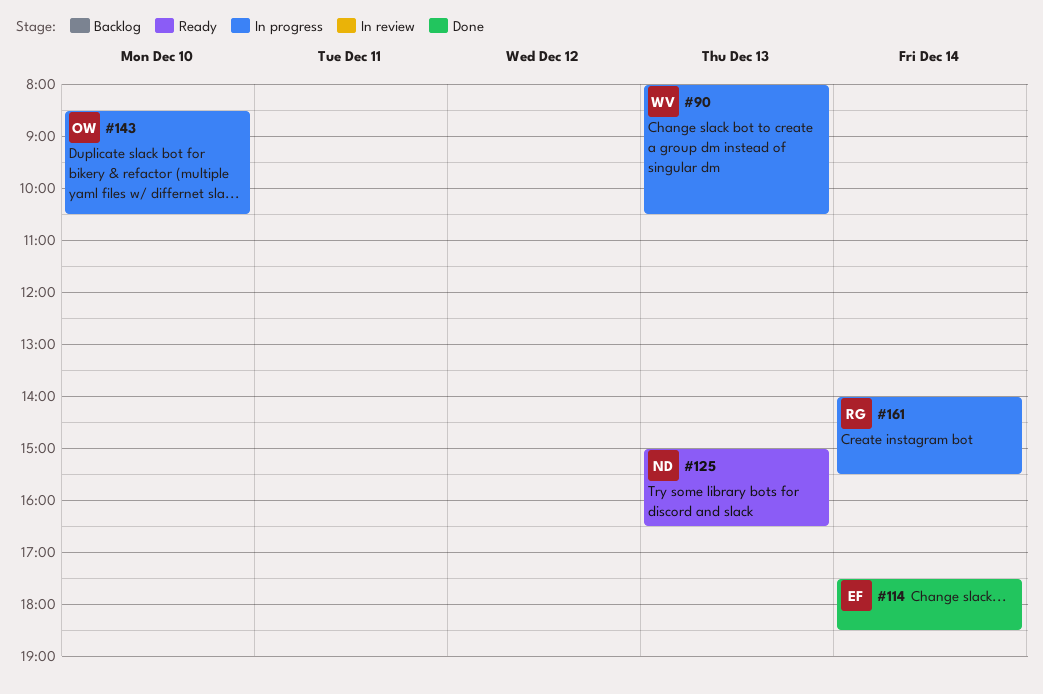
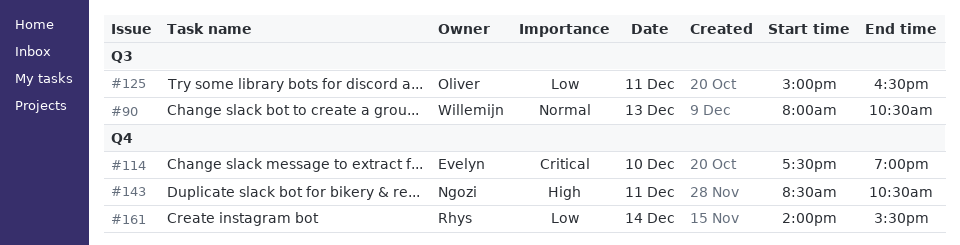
#114, day: Dec 14 -> Dec 10
#114, ends: 18:30 -> 19:00
#125, owner: Ngozi -> Oliver
#125, day: Dec 13 -> Dec 11
#143, owner: Oliver -> Ngozi
#143, day: Dec 10 -> Dec 11

